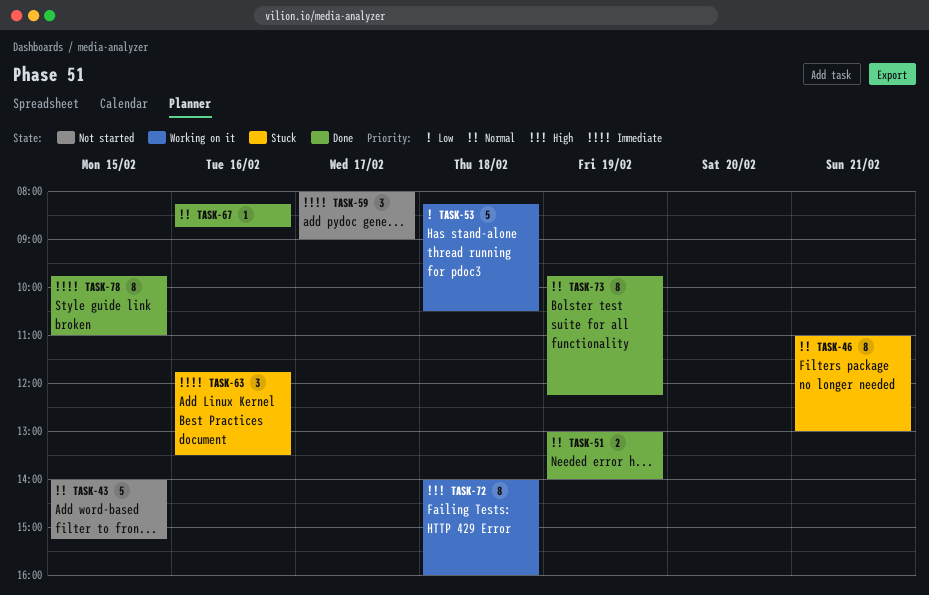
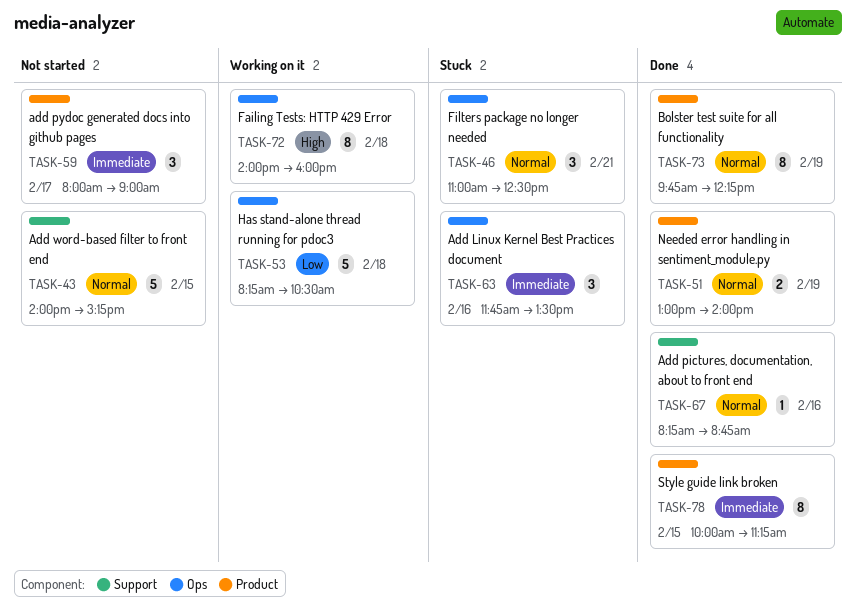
TASK-46, estimate: 8 -> 3
TASK-46, ends: 13:00 -> 12:30
TASK-78, begins: 09:45 -> 10:00
TASK-78, ends: 11:00 -> 11:15

